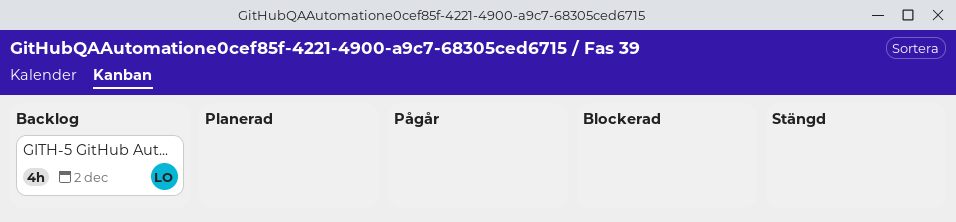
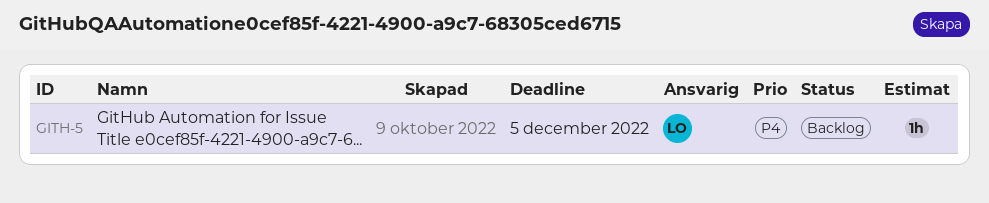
GITH-5, estimate: 4h -> 1h
GITH-5, due: Dec 2 -> Dec 5

